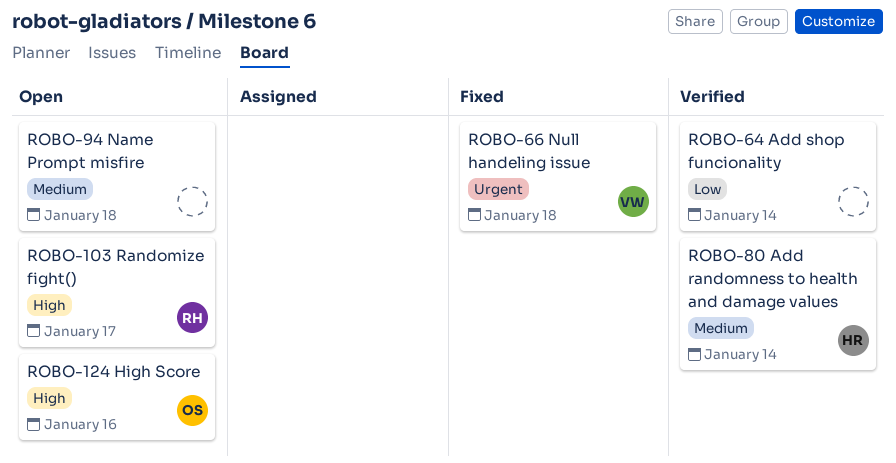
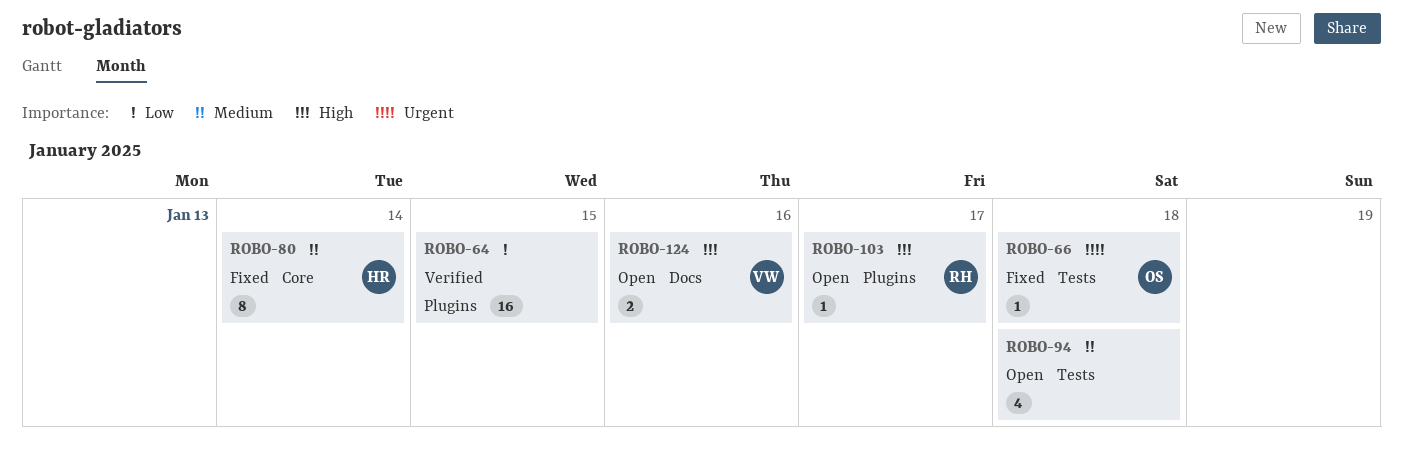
ROBO-64, day: Jan 14 -> Jan 15
ROBO-66, owner: VW -> OS
ROBO-80, status: Verified -> Fixed
ROBO-124, owner: OS -> VW

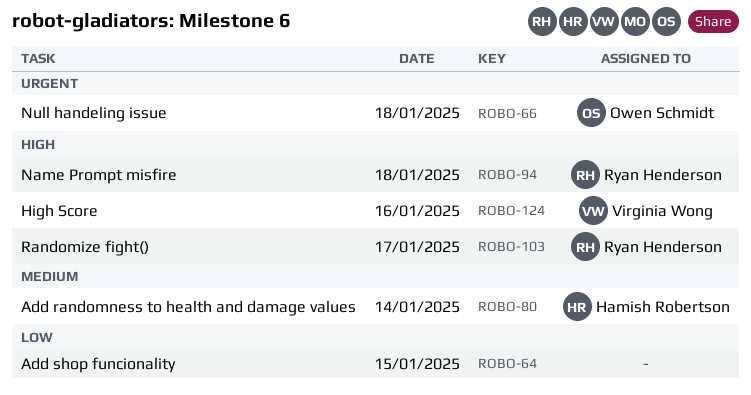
ROBO-94, owner: none -> Ryan Henderson
ROBO-94, priority: Medium -> High

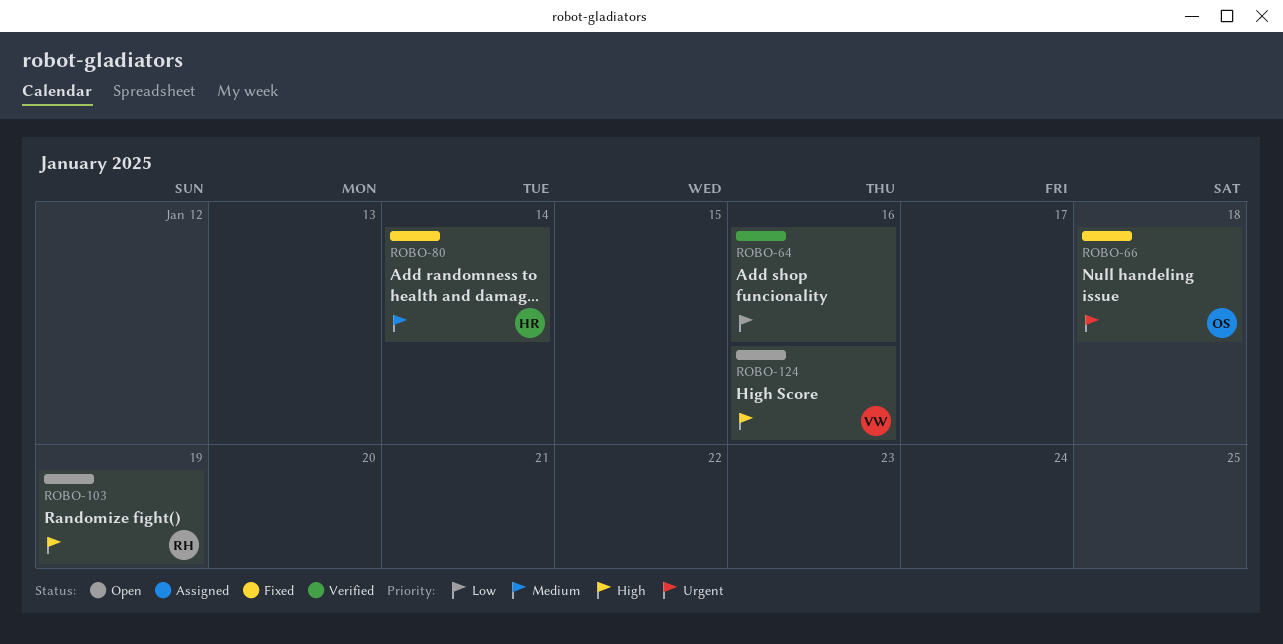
ROBO-64, day: Jan 15 -> Jan 16
ROBO-94: present -> none
ROBO-103, day: Jan 17 -> Jan 19

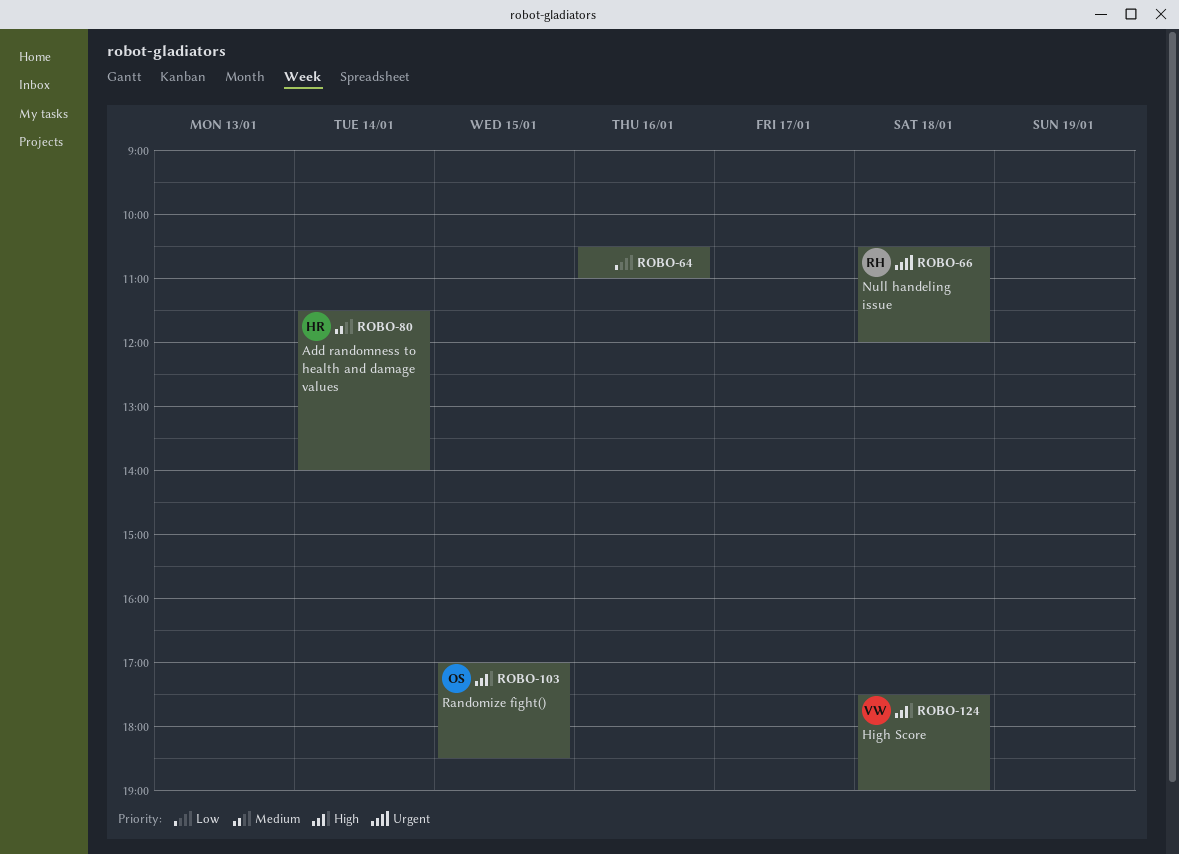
ROBO-66, owner: OS -> RH
ROBO-103, owner: RH -> OS
ROBO-103, day: Jan 19 -> Jan 15
ROBO-124, day: Jan 16 -> Jan 18

